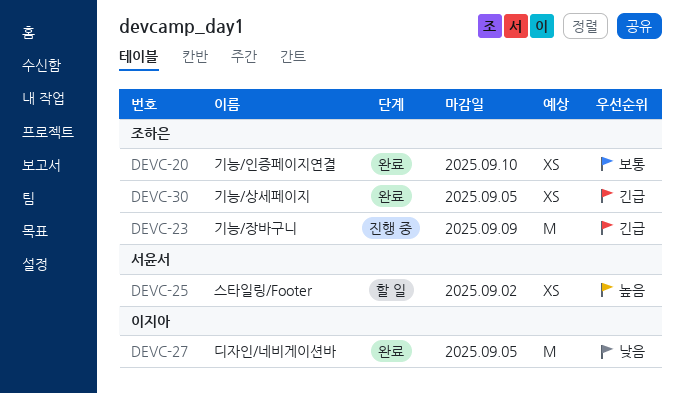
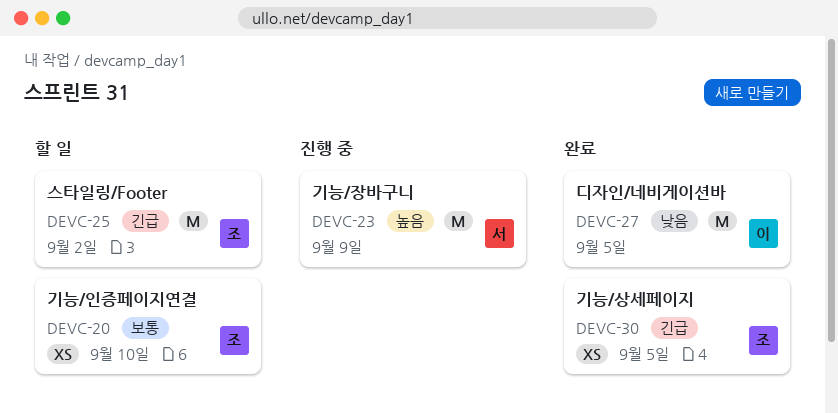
DEVC-20, status: 완료 -> 할 일
DEVC-23, owner: 조하은 -> 서윤서
DEVC-23, priority: 긴급 -> 높음
DEVC-25, owner: 서윤서 -> 조하은
DEVC-25, priority: 높음 -> 긴급
DEVC-25, estimate: XS -> M

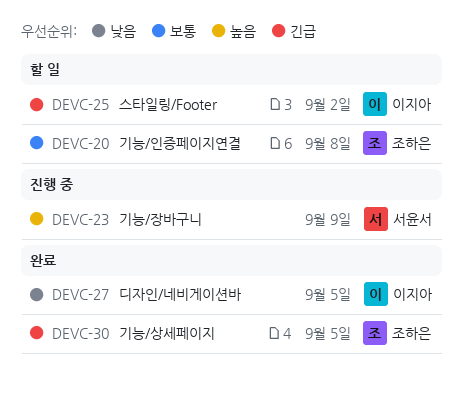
DEVC-20, due: Sep 10 -> Sep 8
DEVC-25, owner: 조하은 -> 이지아

